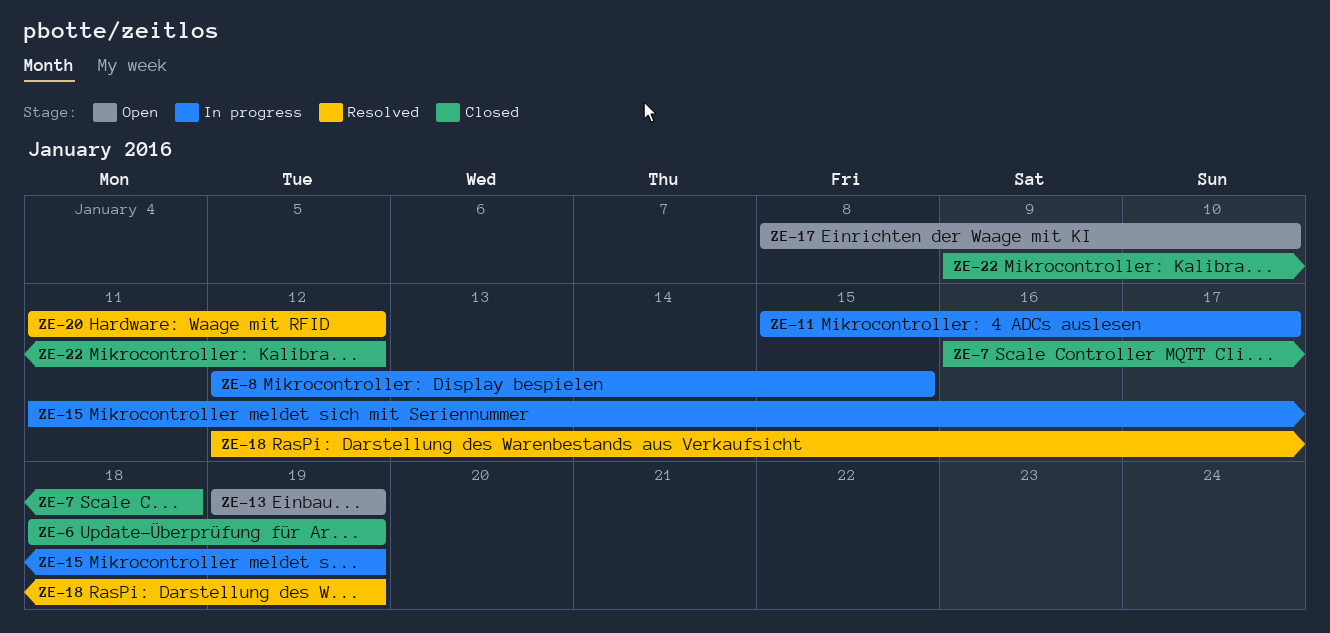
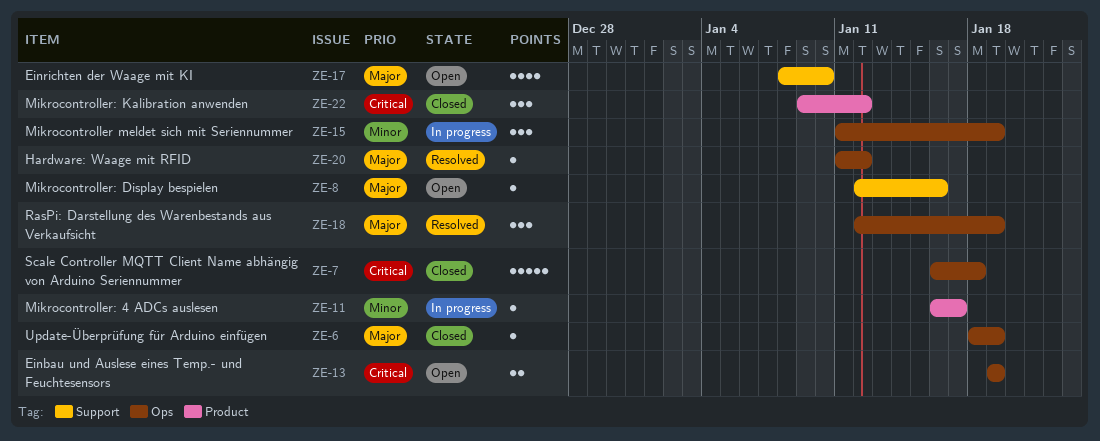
ZE-8, status: In progress -> Open
ZE-8, due: Jan 15 -> Jan 16
ZE-11, start: Jan 15 -> Jan 16

